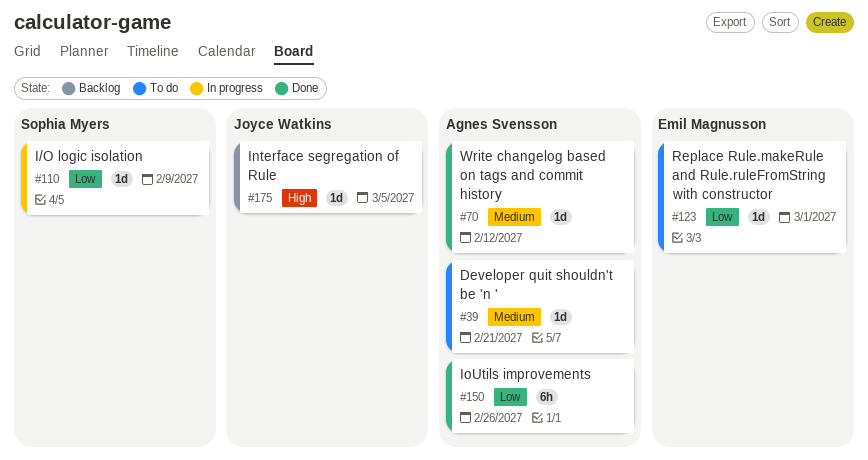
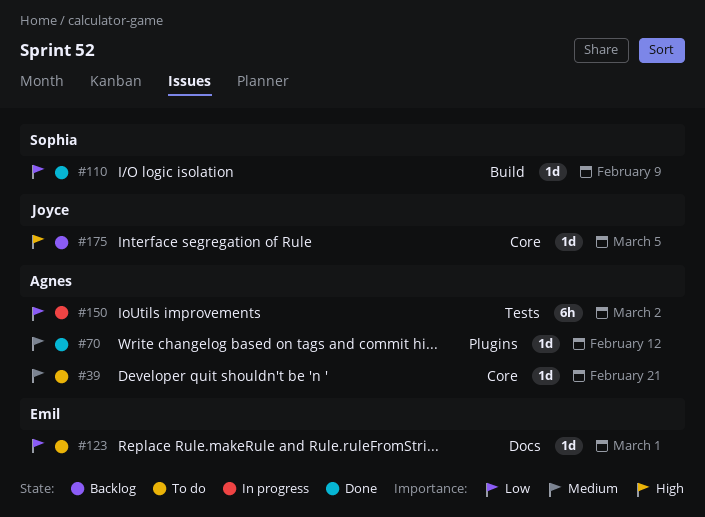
#110, status: In progress -> Done
#150, status: Done -> In progress
#150, due: Feb 26 -> Mar 2

